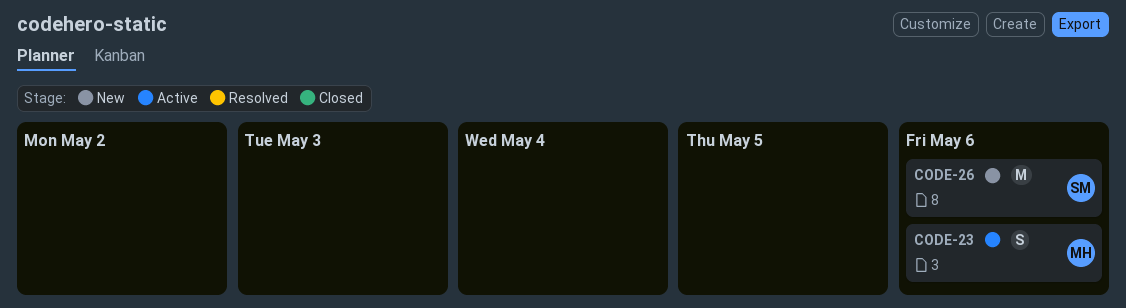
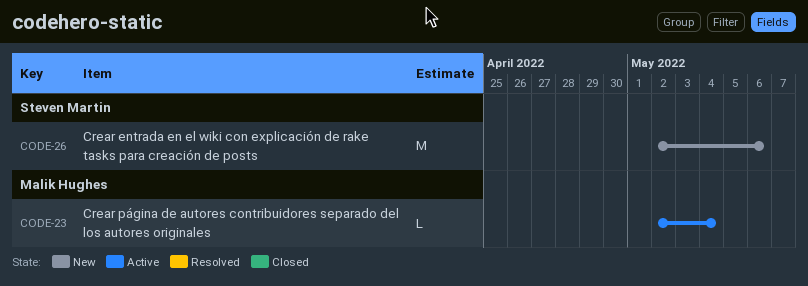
CODE-23, estimate: S -> L
CODE-23, due: May 6 -> May 4

